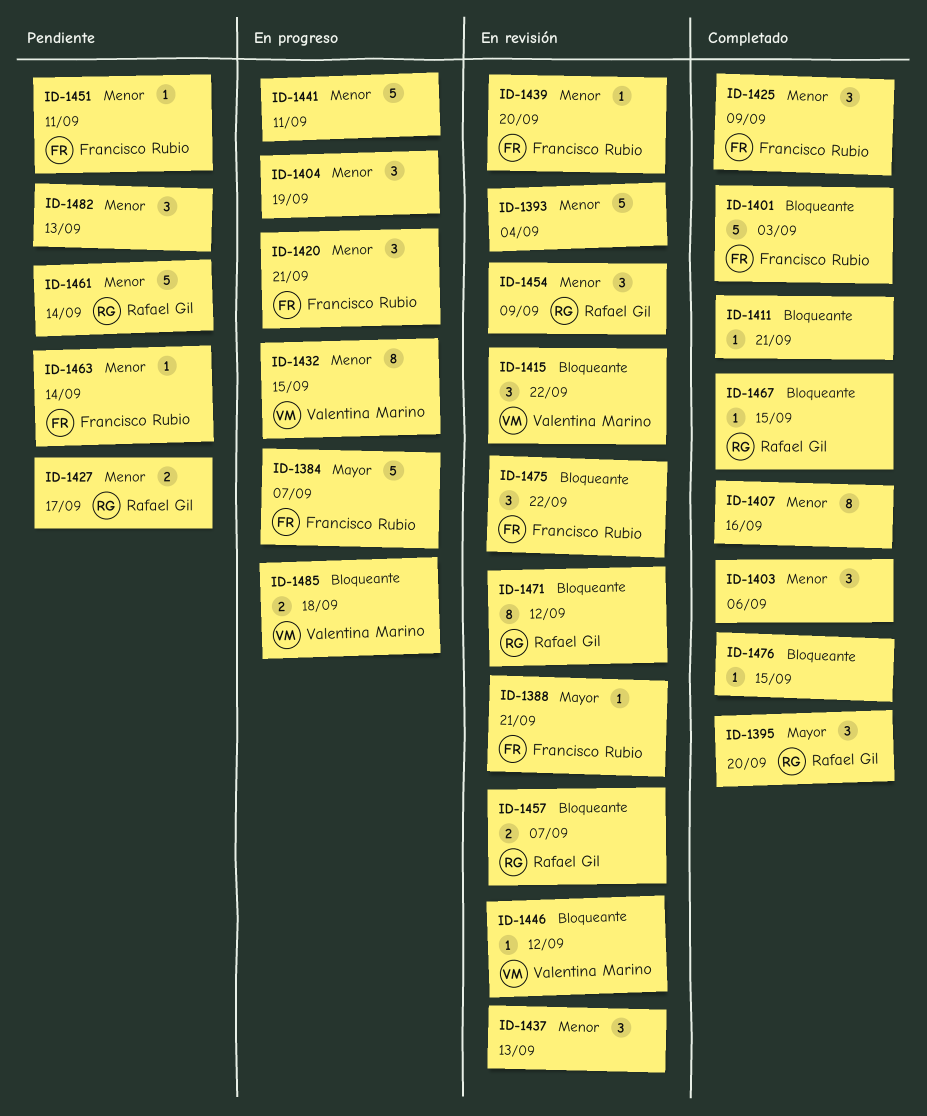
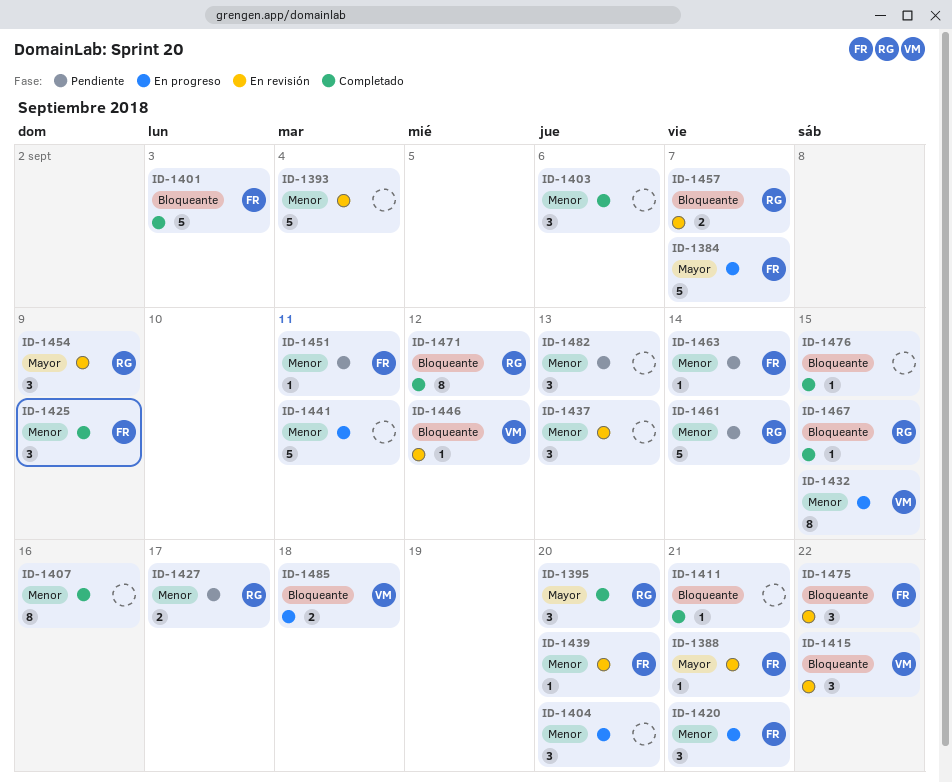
ID-1404, due: Sep 19 -> Sep 20
ID-1454, priority: Menor -> Mayor
ID-1471, status: En revisión -> Completado

